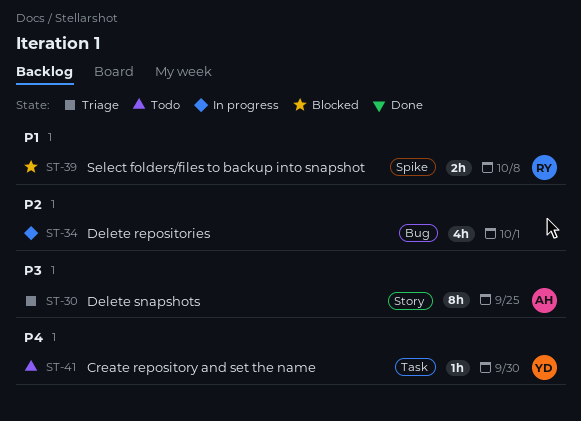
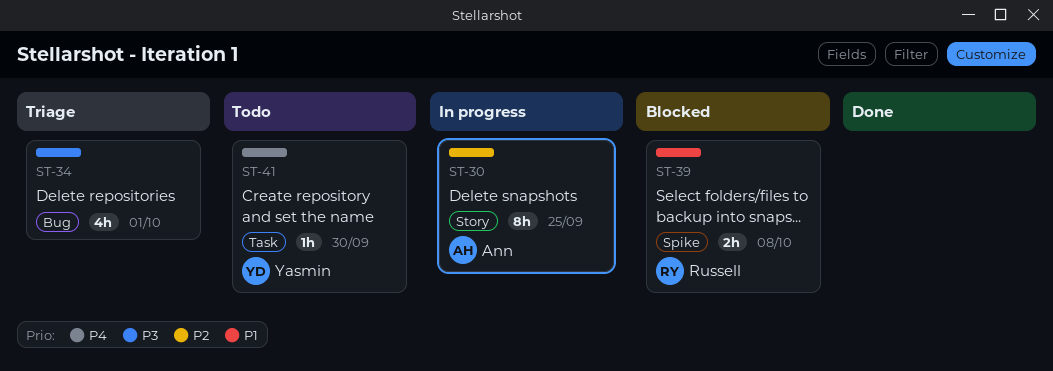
ST-30, status: Triage -> In progress
ST-30, priority: P3 -> P2
ST-34, status: In progress -> Triage
ST-34, priority: P2 -> P3

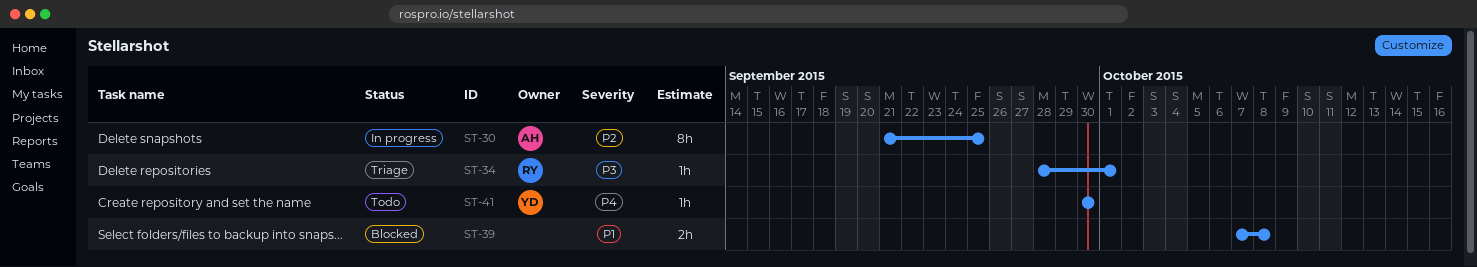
ST-34, owner: none -> Russell
ST-34, estimate: 4h -> 1h
ST-39, owner: Russell -> none

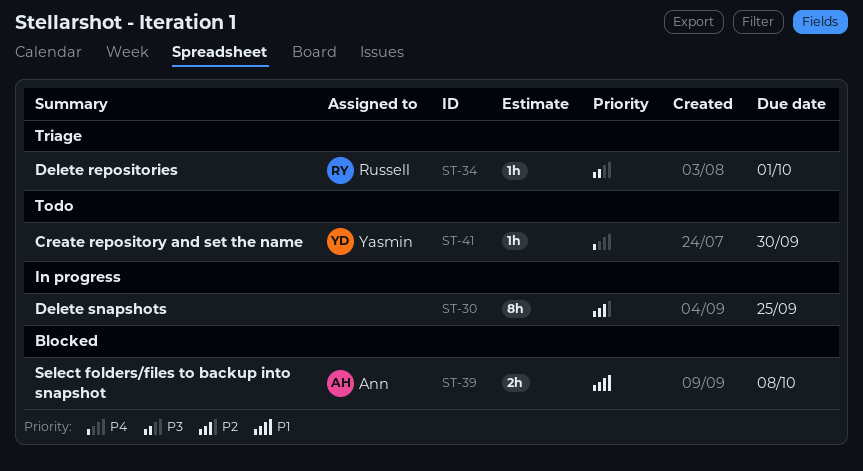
ST-30, owner: Ann -> none
ST-39, owner: none -> Ann

